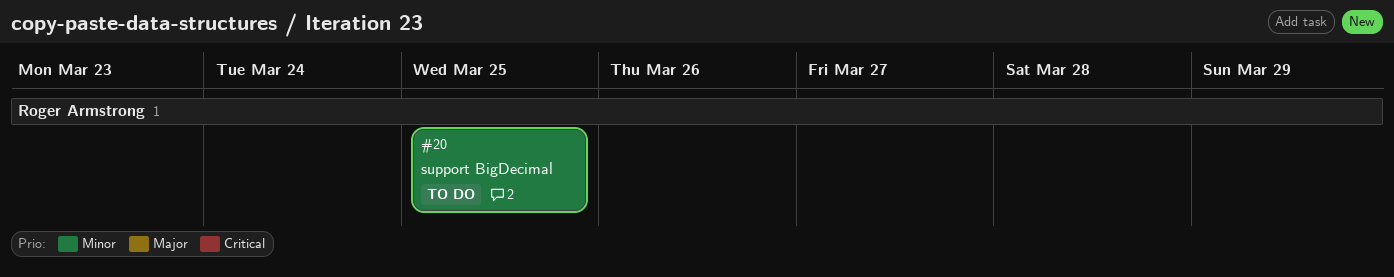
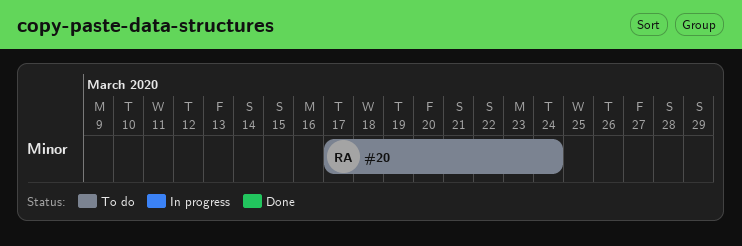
#20, due: Mar 25 -> Mar 24

